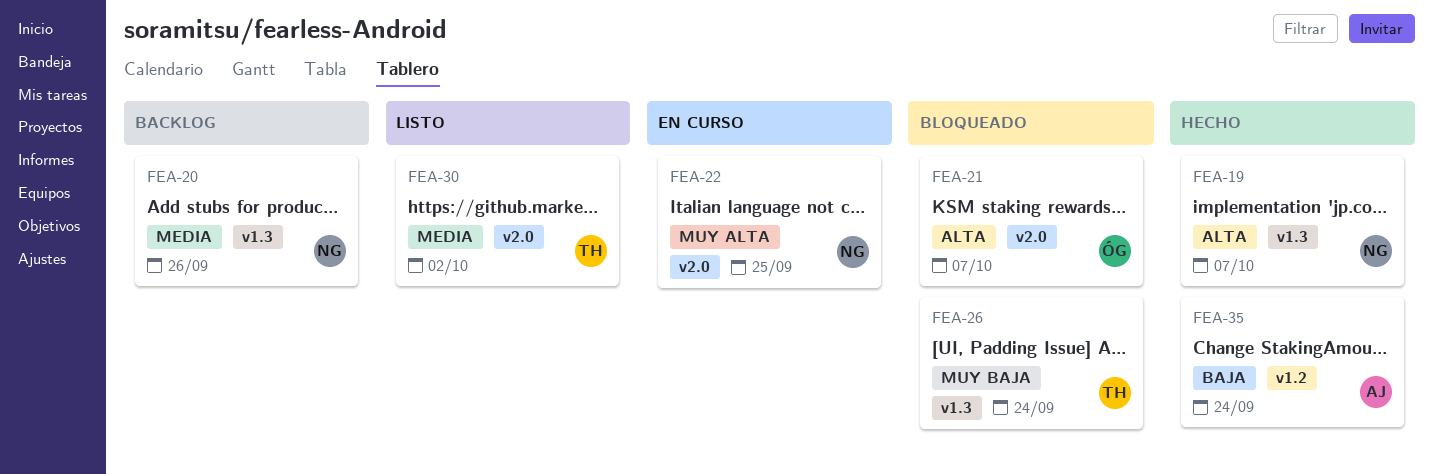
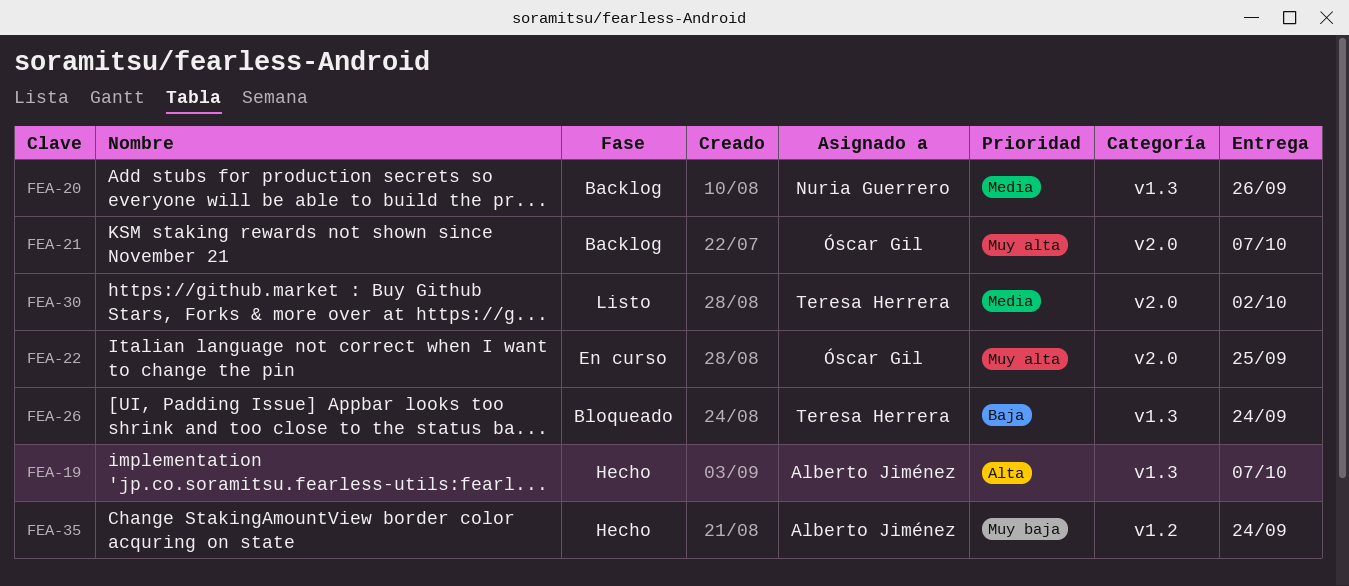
FEA-19, owner: Nuria Guerrero -> Alberto Jiménez
FEA-21, status: Bloqueado -> Backlog
FEA-21, priority: Alta -> Muy alta
FEA-22, owner: Nuria Guerrero -> Óscar Gil
FEA-26, priority: Muy baja -> Baja
FEA-35, priority: Baja -> Muy baja

